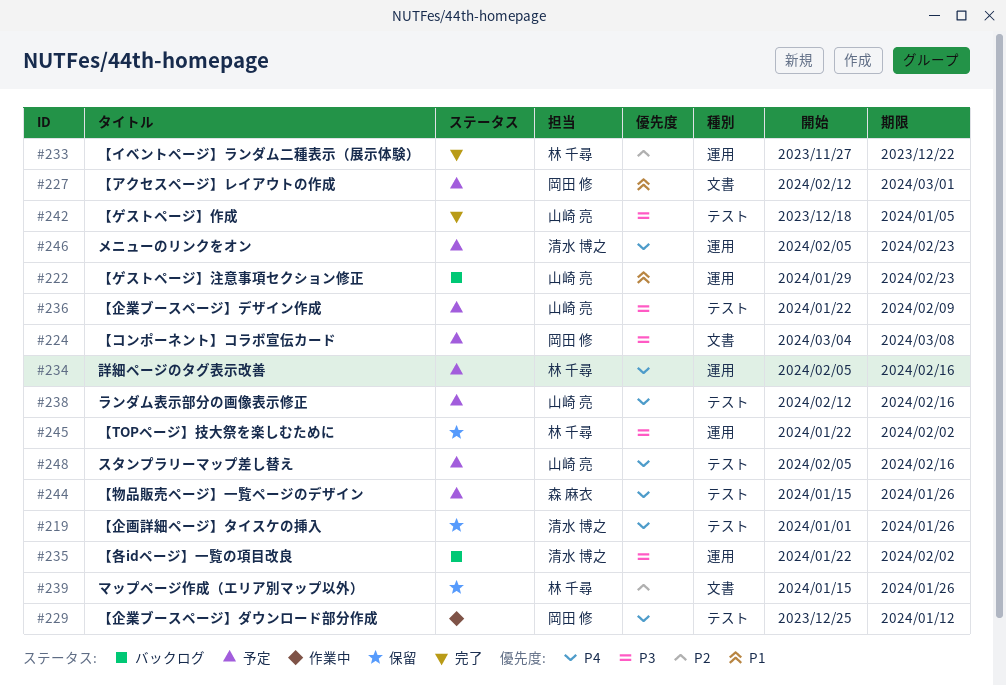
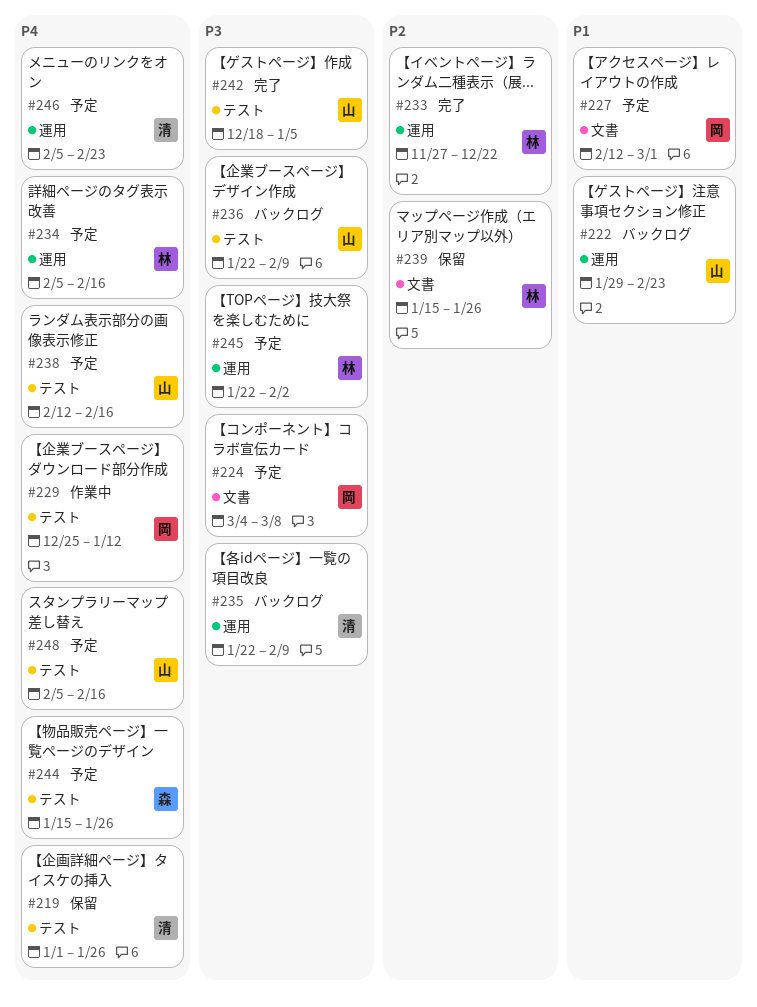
#235, due: Feb 2 -> Feb 9
#236, status: 予定 -> バックログ
#245, status: 保留 -> 予定

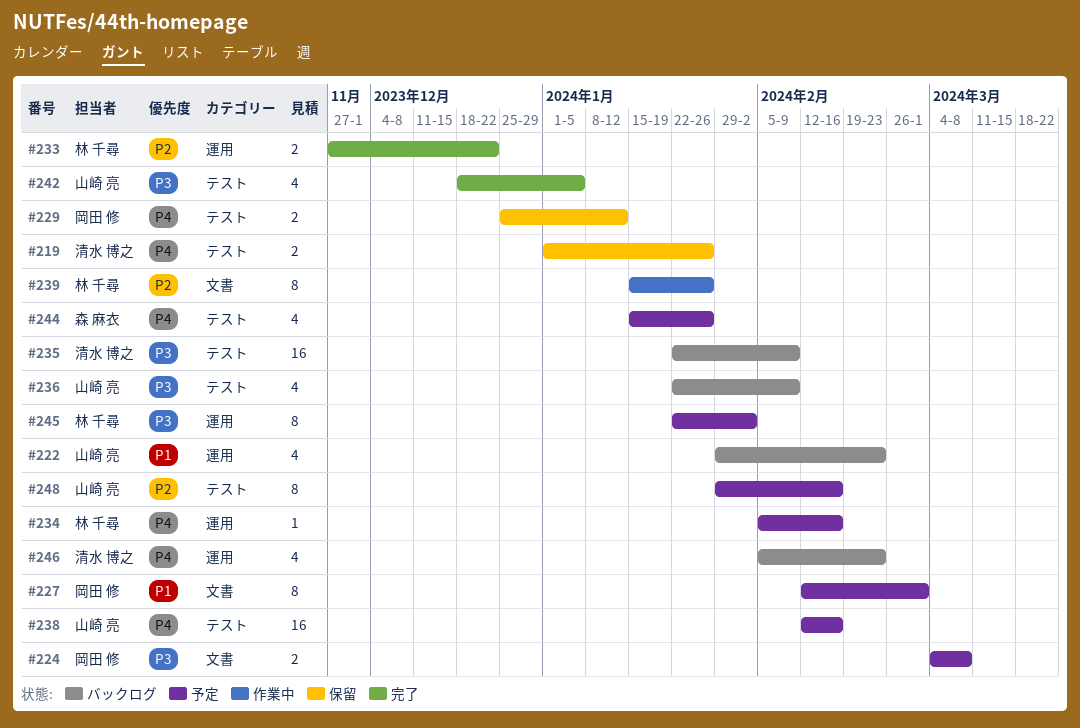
#229, status: 作業中 -> 保留
#235, label: 運用 -> テスト
#239, status: 保留 -> 作業中
#246, status: 予定 -> バックログ
#248, priority: P4 -> P2
#248, start: Feb 5 -> Jan 29

